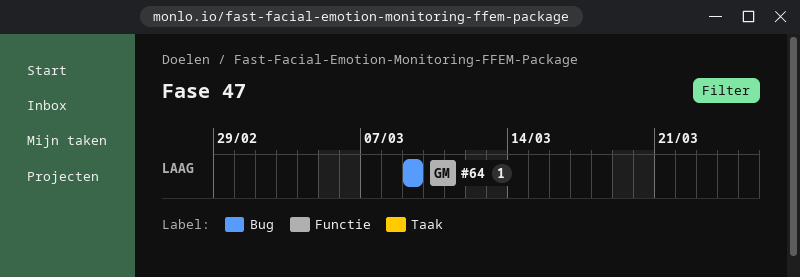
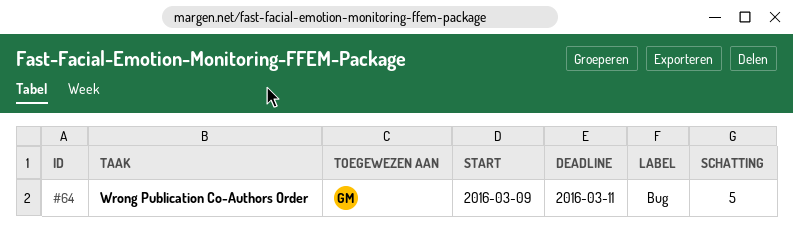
#64, estimate: 1 -> 5
#64, due: Mar 9 -> Mar 11

